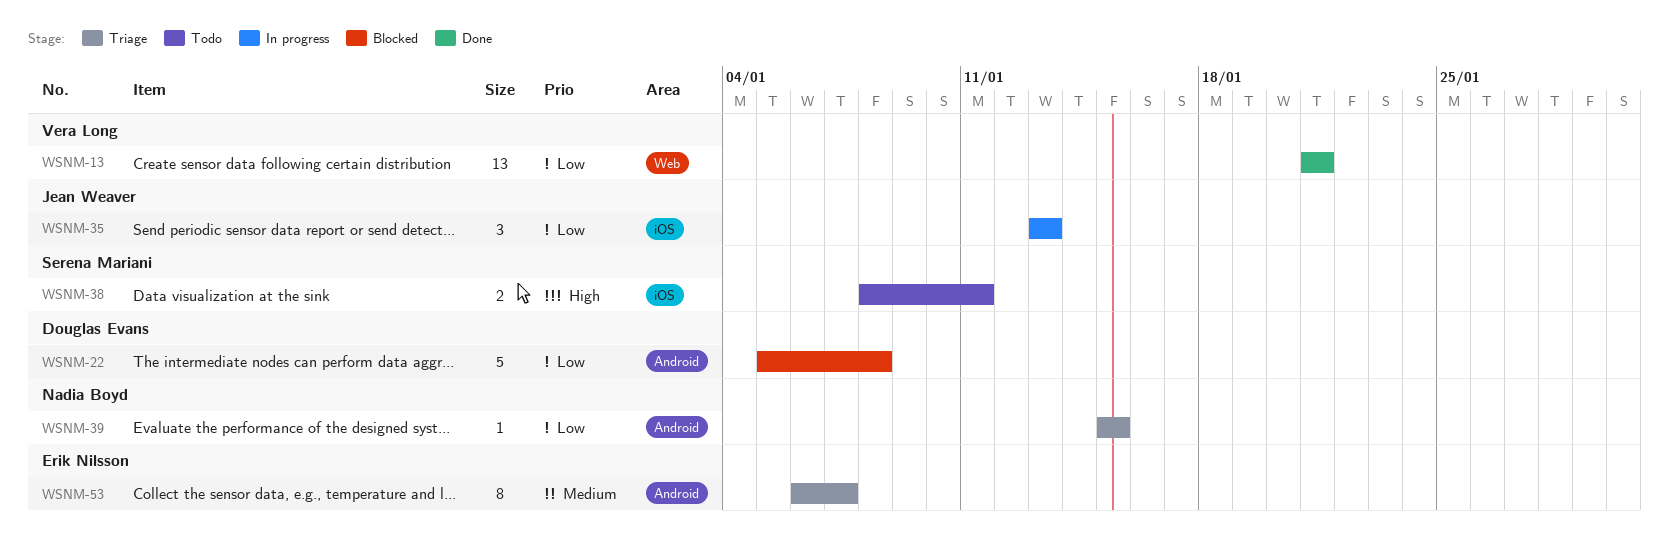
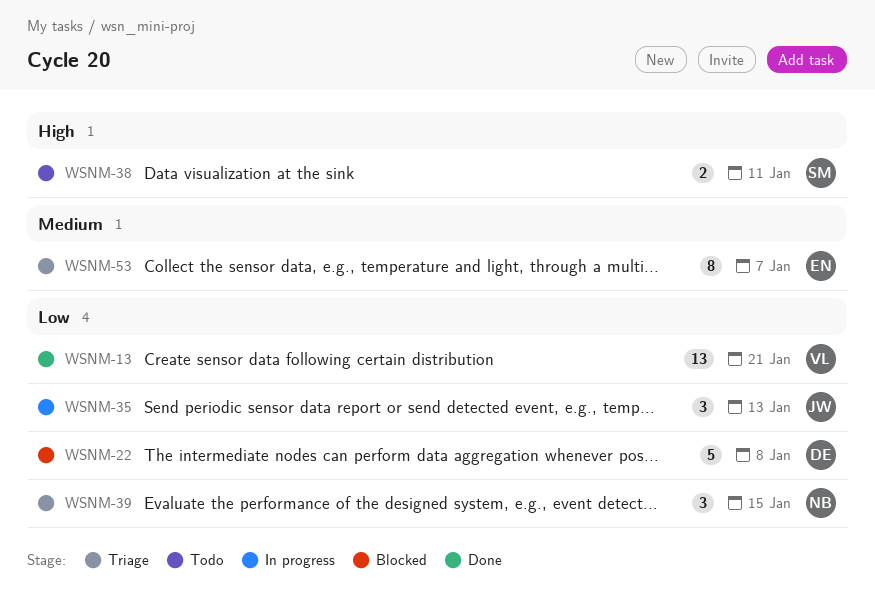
WSNM-39, estimate: 1 -> 3

